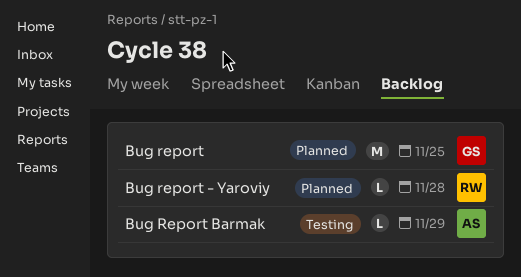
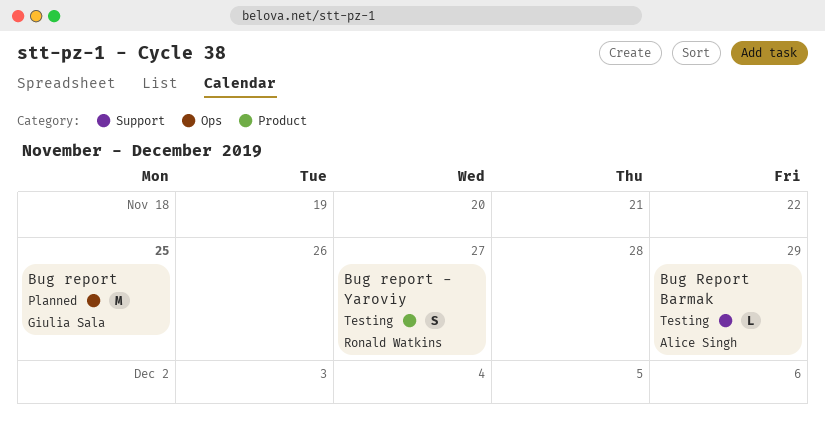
Bug report - Yaroviy, status: Planned -> Testing
Bug report - Yaroviy, estimate: L -> S
Bug report - Yaroviy, due: Nov 28 -> Nov 27

